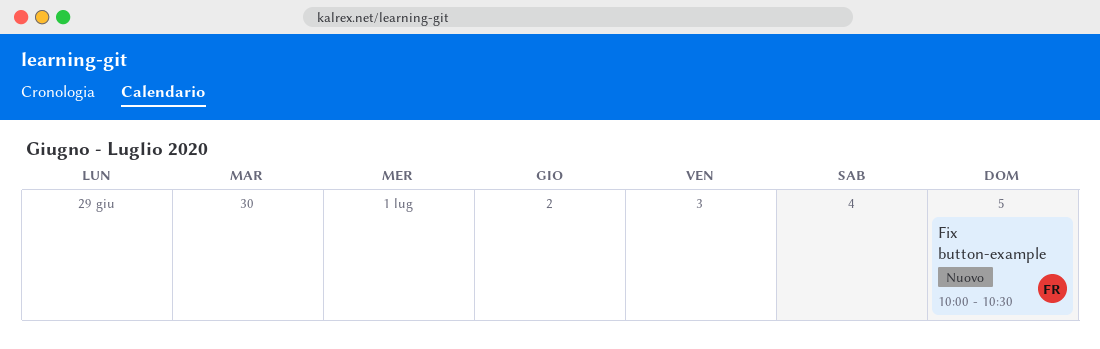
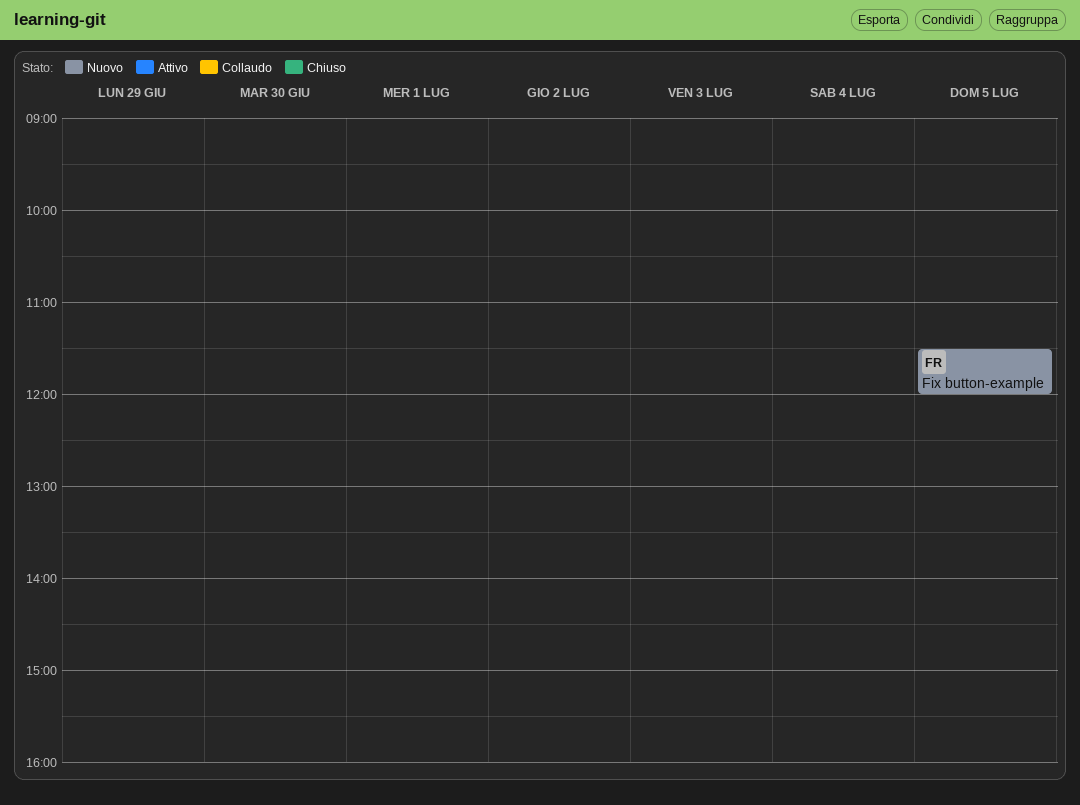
Fix button-example, begins: 10:00 -> 11:30
Fix button-example, ends: 10:30 -> 12:00

